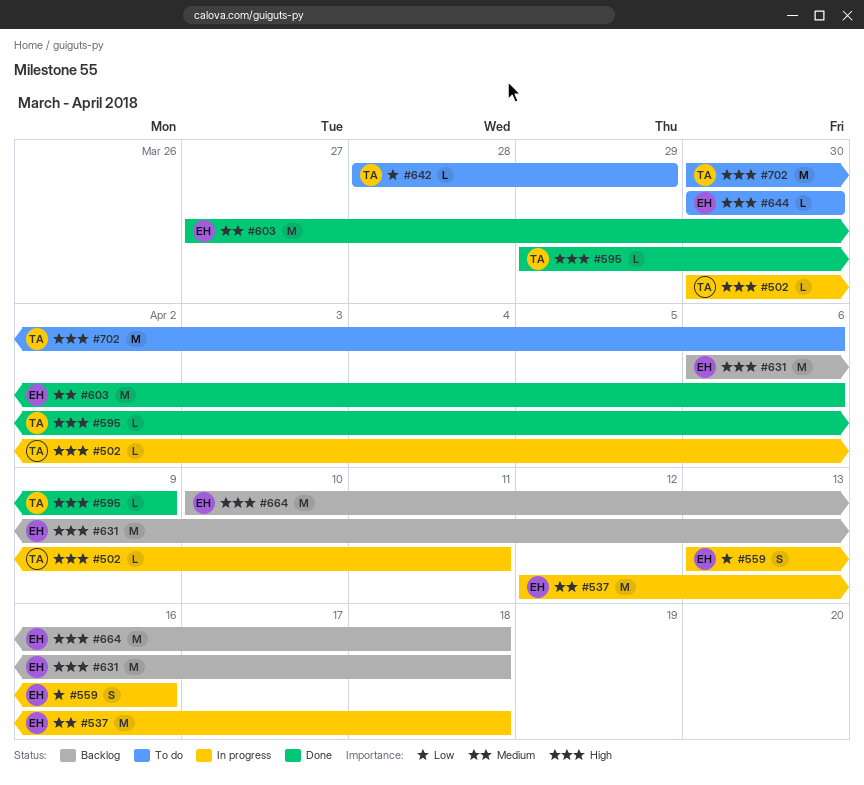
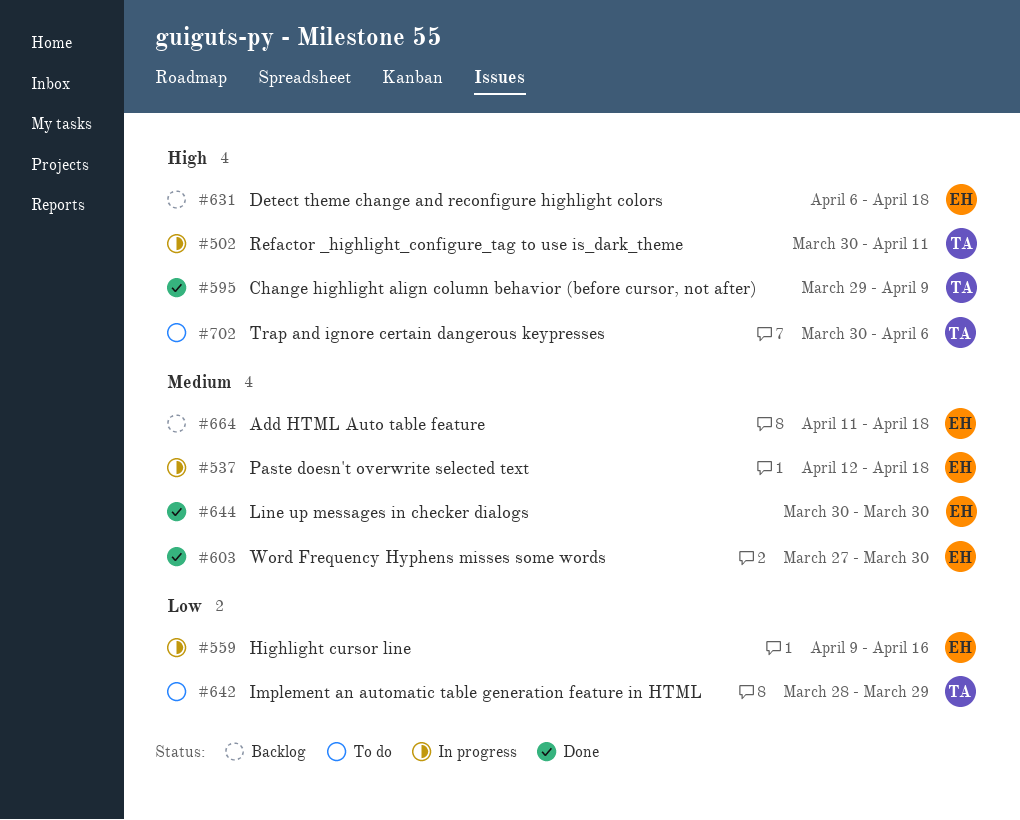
#559, start: Apr 13 -> Apr 9
#603, due: Apr 6 -> Mar 30
#644, status: To do -> Done
#644, priority: High -> Medium
#664, priority: High -> Medium
#664, start: Apr 10 -> Apr 11

